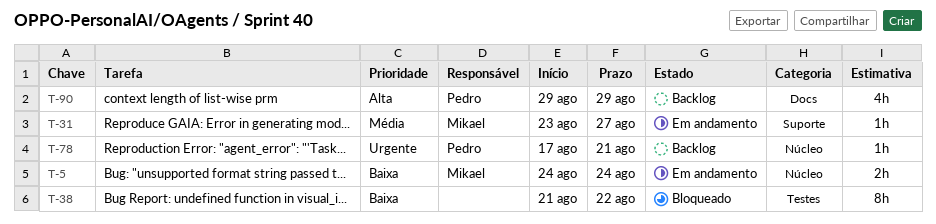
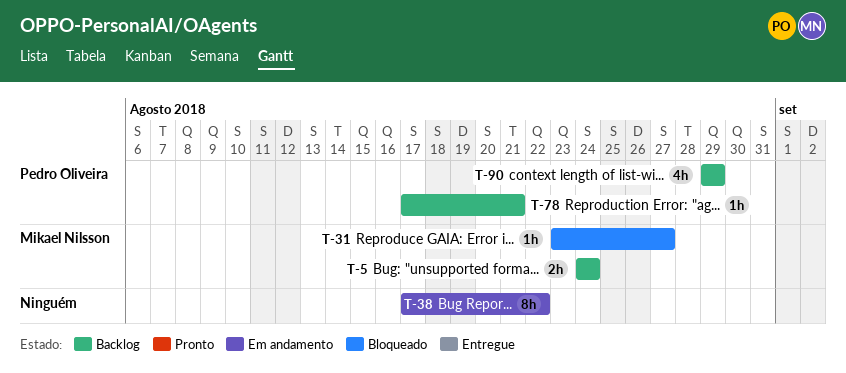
T-5, status: Em andamento -> Backlog
T-31, status: Em andamento -> Bloqueado
T-38, status: Bloqueado -> Em andamento
T-38, start: Aug 21 -> Aug 17

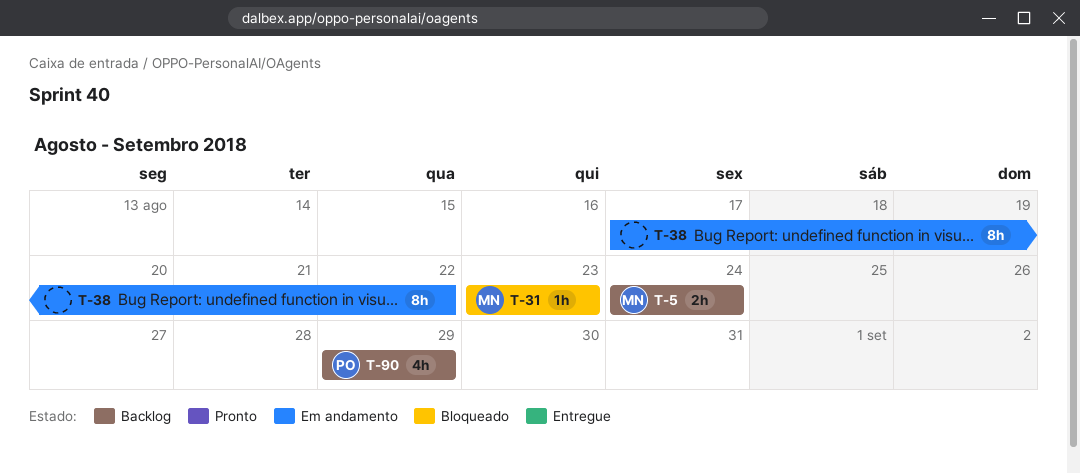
T-31, due: Aug 27 -> Aug 23
T-78: present -> none

